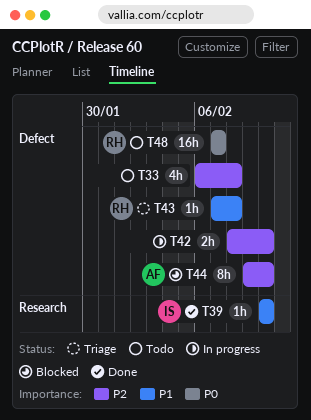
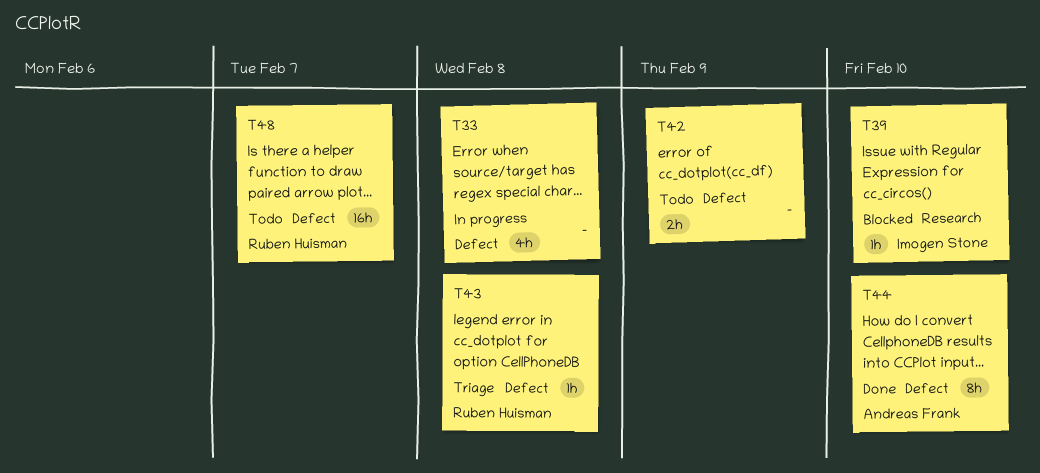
T33, status: Todo -> In progress
T39, status: Done -> Blocked
T42, status: In progress -> Todo
T42, due: Feb 10 -> Feb 9
T44, status: Blocked -> Done

